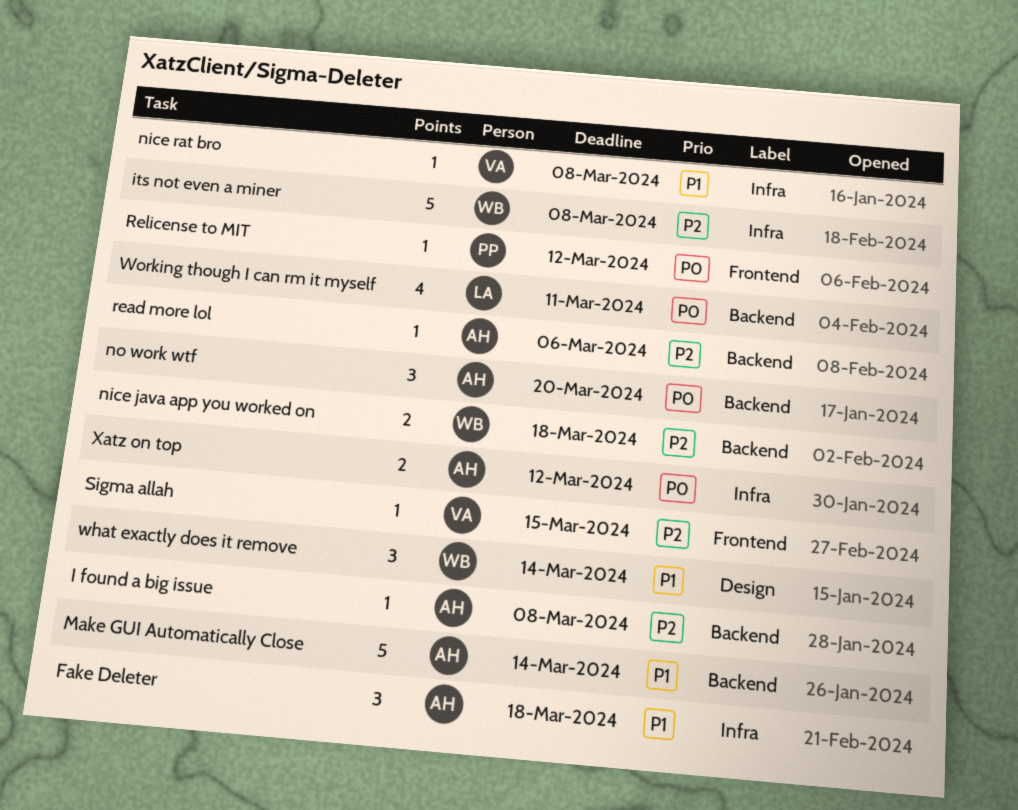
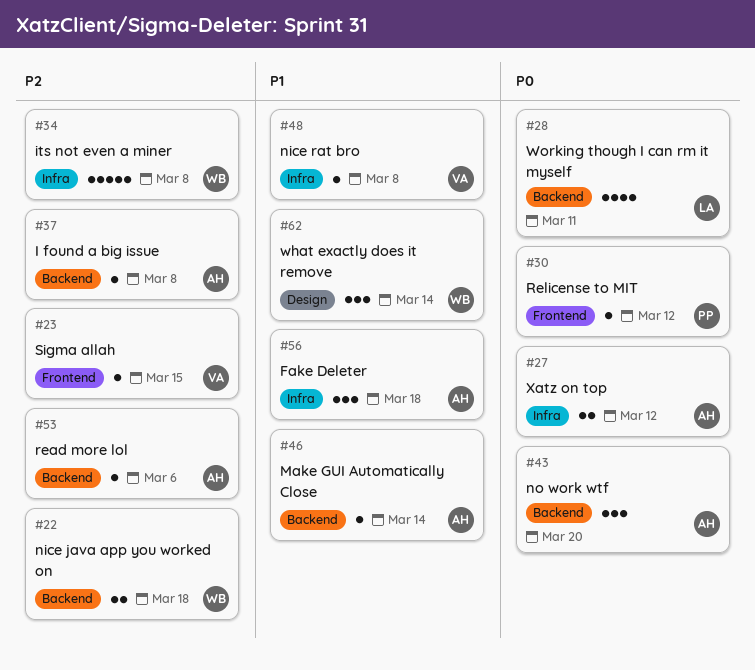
Make GUI Automatically Close, estimate: 5 -> 1

